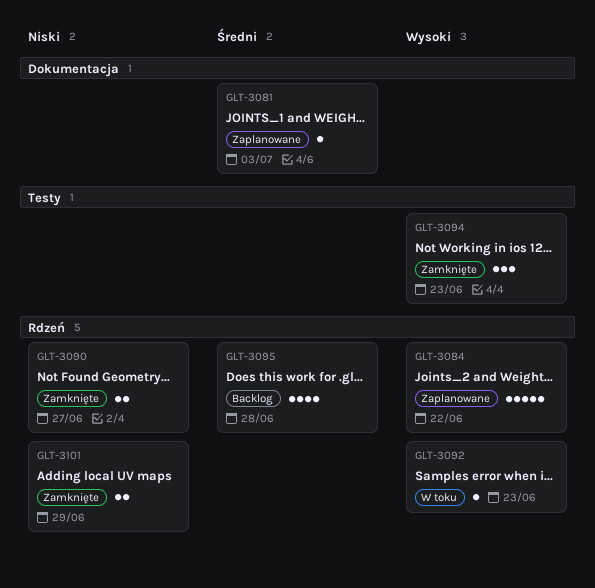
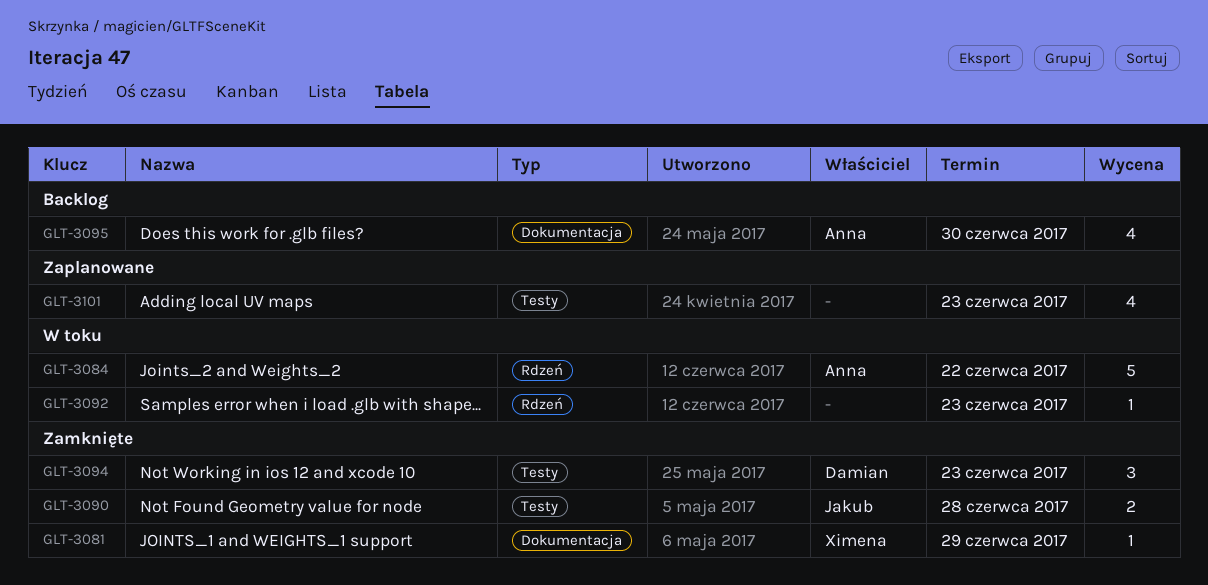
GLT-3081, status: Zaplanowane -> Zamknięte
GLT-3081, due: Jul 3 -> Jun 29
GLT-3084, status: Zaplanowane -> W toku
GLT-3090, label: Rdzeń -> Testy
GLT-3090, due: Jun 27 -> Jun 28
GLT-3095, label: Rdzeń -> Dokumentacja
GLT-3095, due: Jun 28 -> Jun 30
GLT-3101, status: Zamknięte -> Zaplanowane
GLT-3101, label: Rdzeń -> Testy
GLT-3101, estimate: 2 -> 4
GLT-3101, due: Jun 29 -> Jun 23

